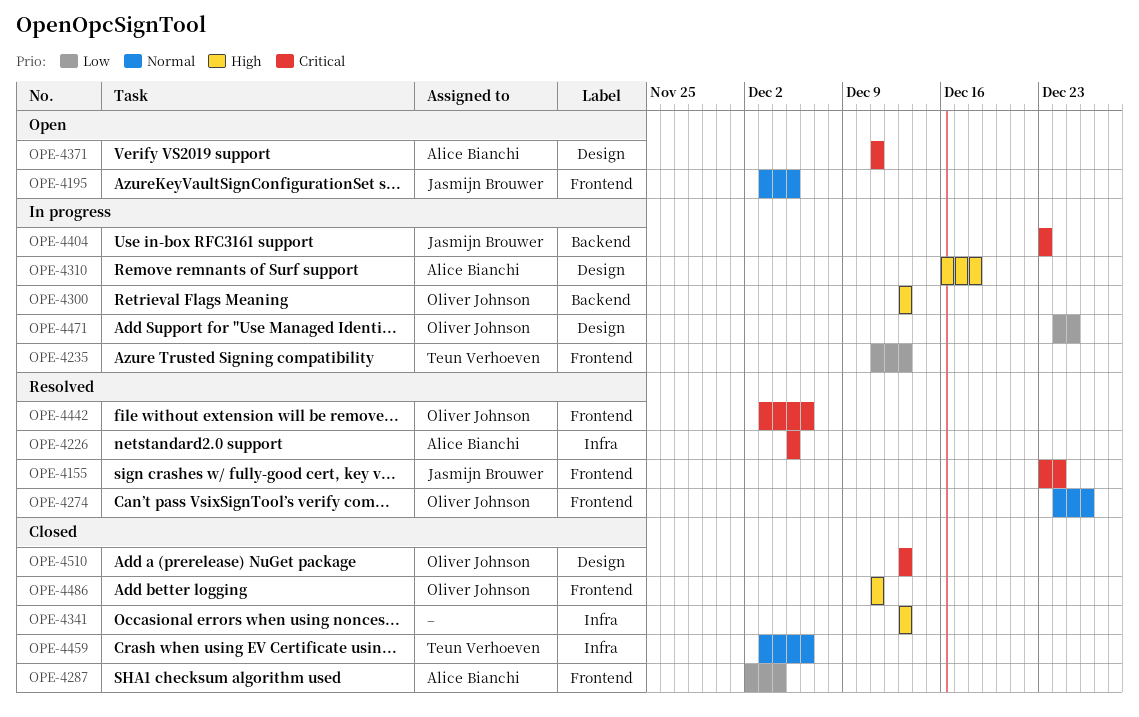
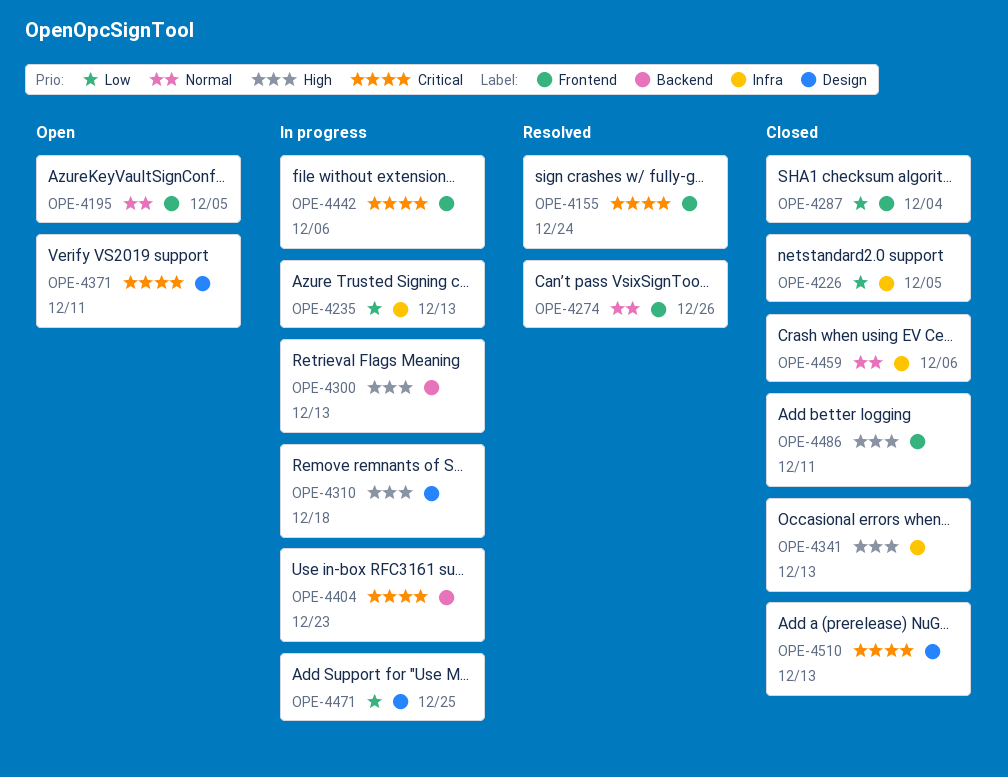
OPE-4226, status: Resolved -> Closed
OPE-4226, priority: Critical -> Low
OPE-4235, label: Frontend -> Infra
OPE-4442, status: Resolved -> In progress

